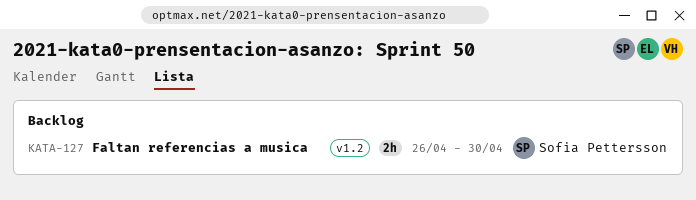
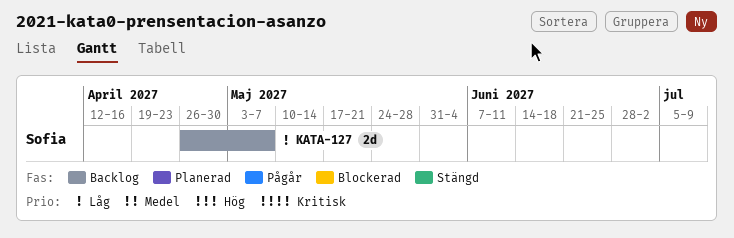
KATA-127, estimate: 2h -> 2d
KATA-127, due: Apr 30 -> May 7

